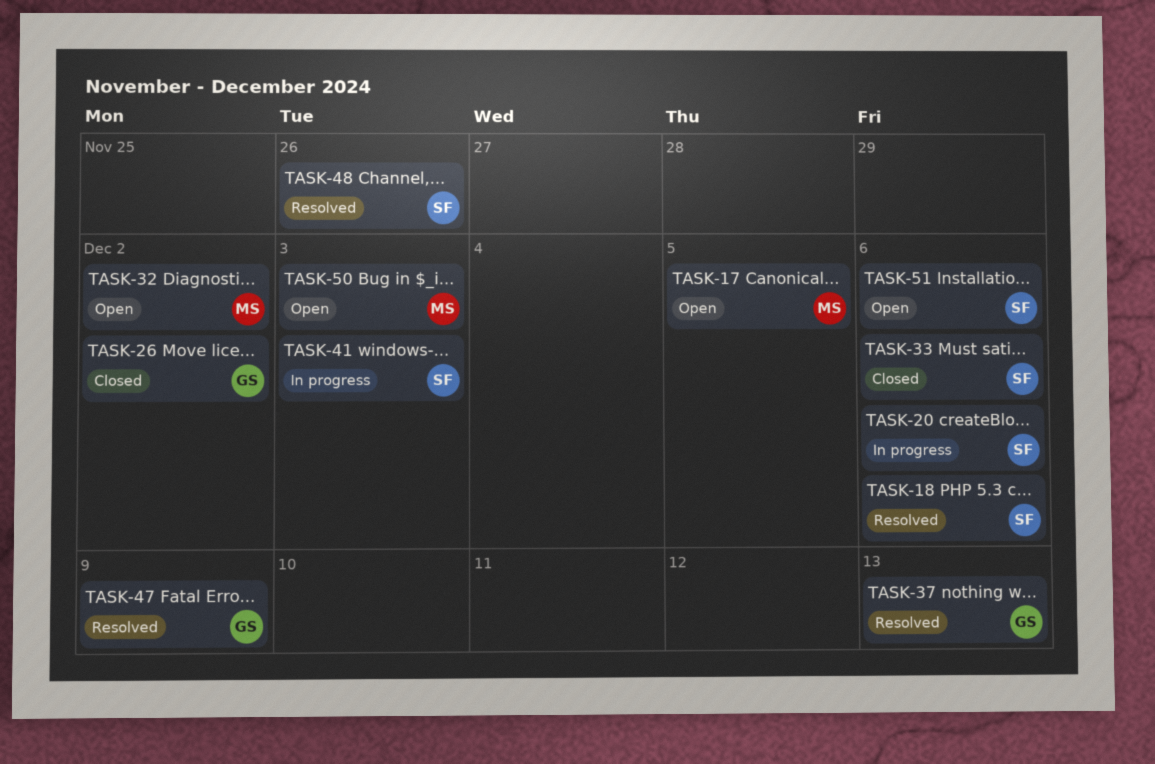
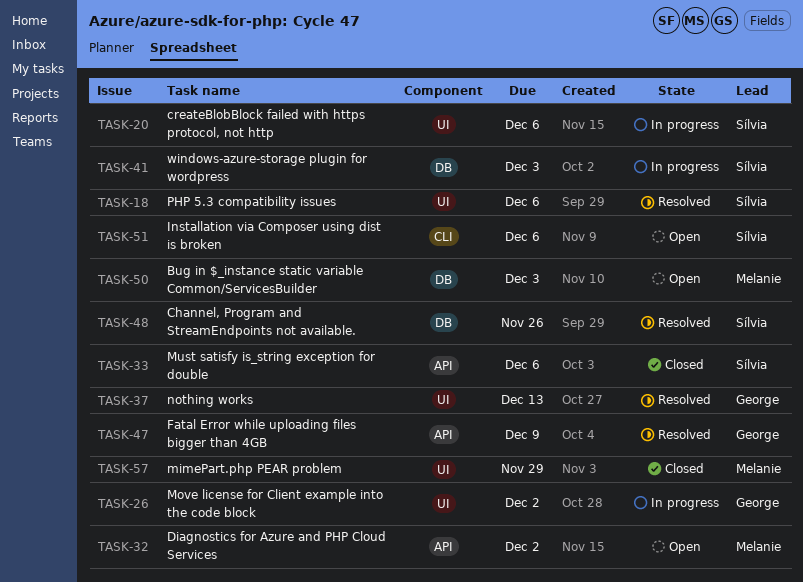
TASK-17: present -> none
TASK-26, status: Closed -> In progress
TASK-57: none -> present

